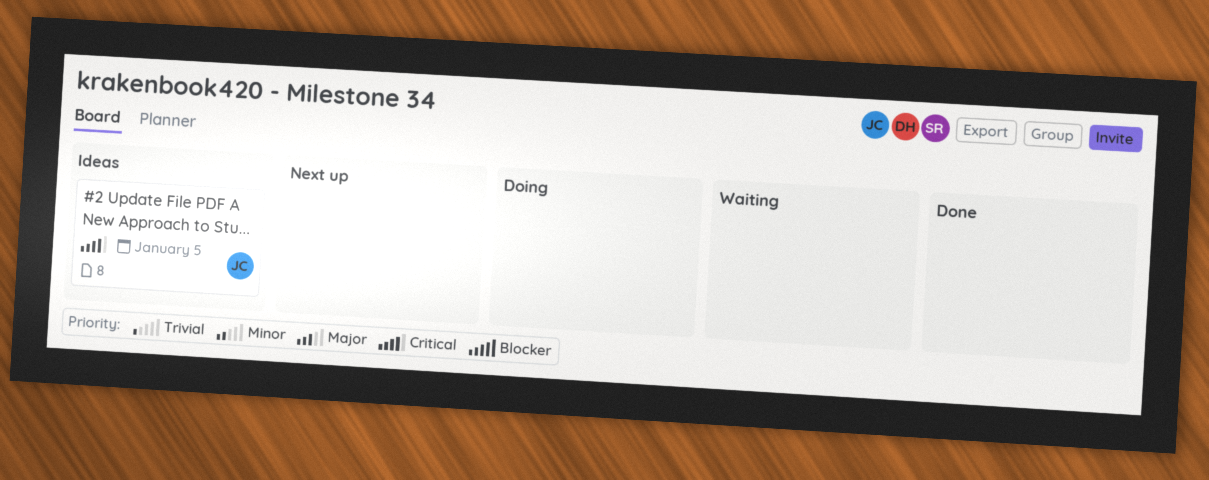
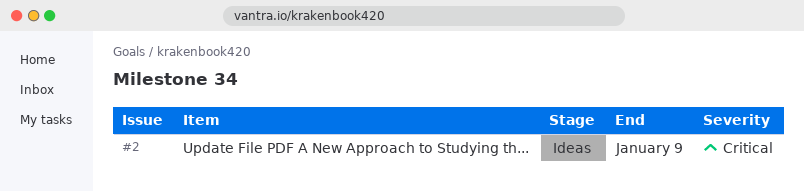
#2, due: Jan 5 -> Jan 9

